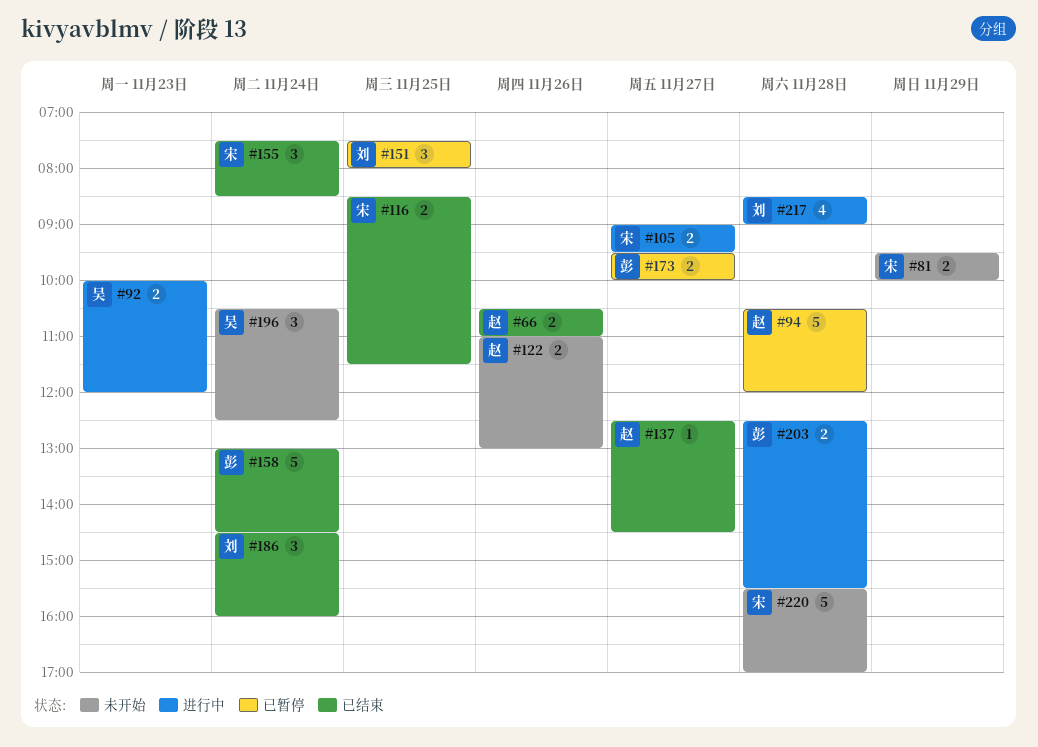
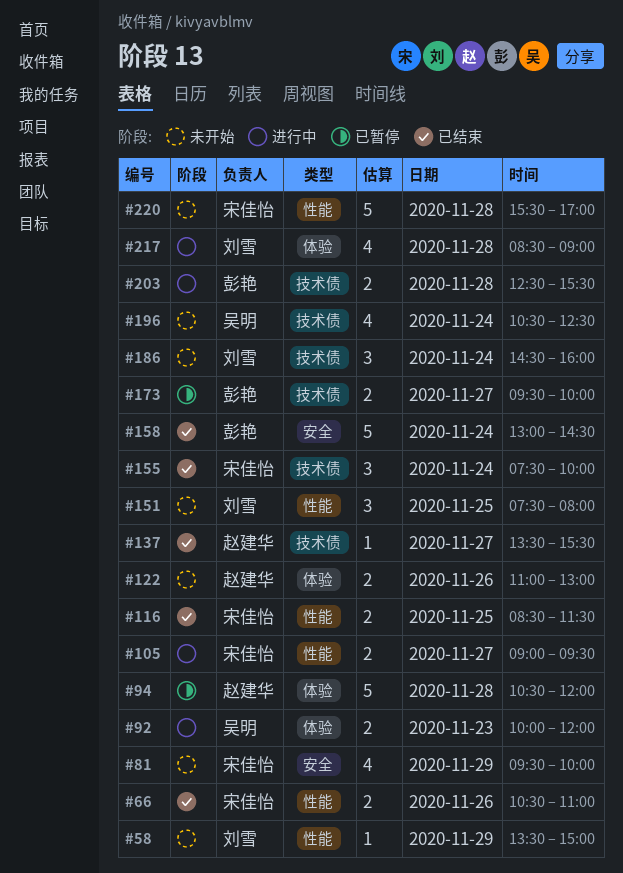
#58: none -> present
#66, owner: 赵建华 -> 宋佳怡
#81, estimate: 2 -> 4
#137, begins: 12:30 -> 13:30
#137, ends: 14:30 -> 15:30
#151, status: 已暂停 -> 未开始
#155, ends: 08:30 -> 10:00
#186, status: 已结束 -> 未开始
#196, estimate: 3 -> 4

